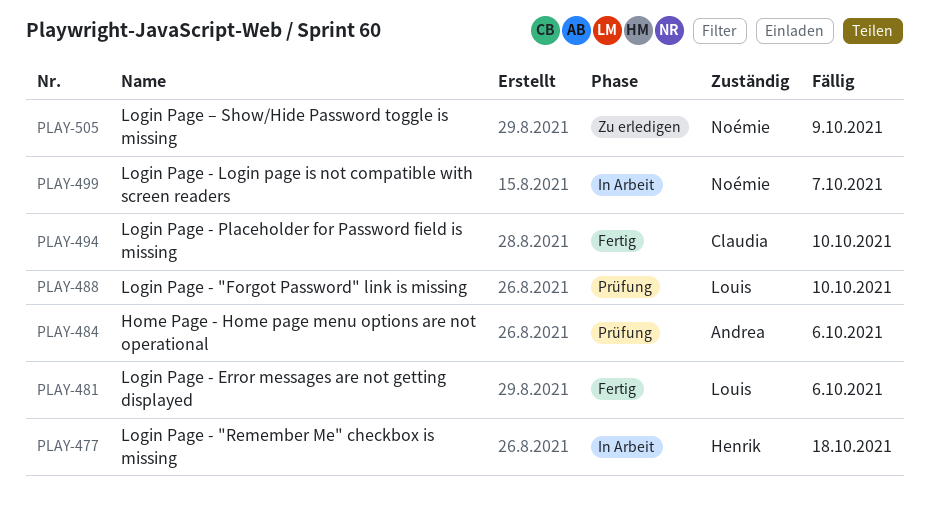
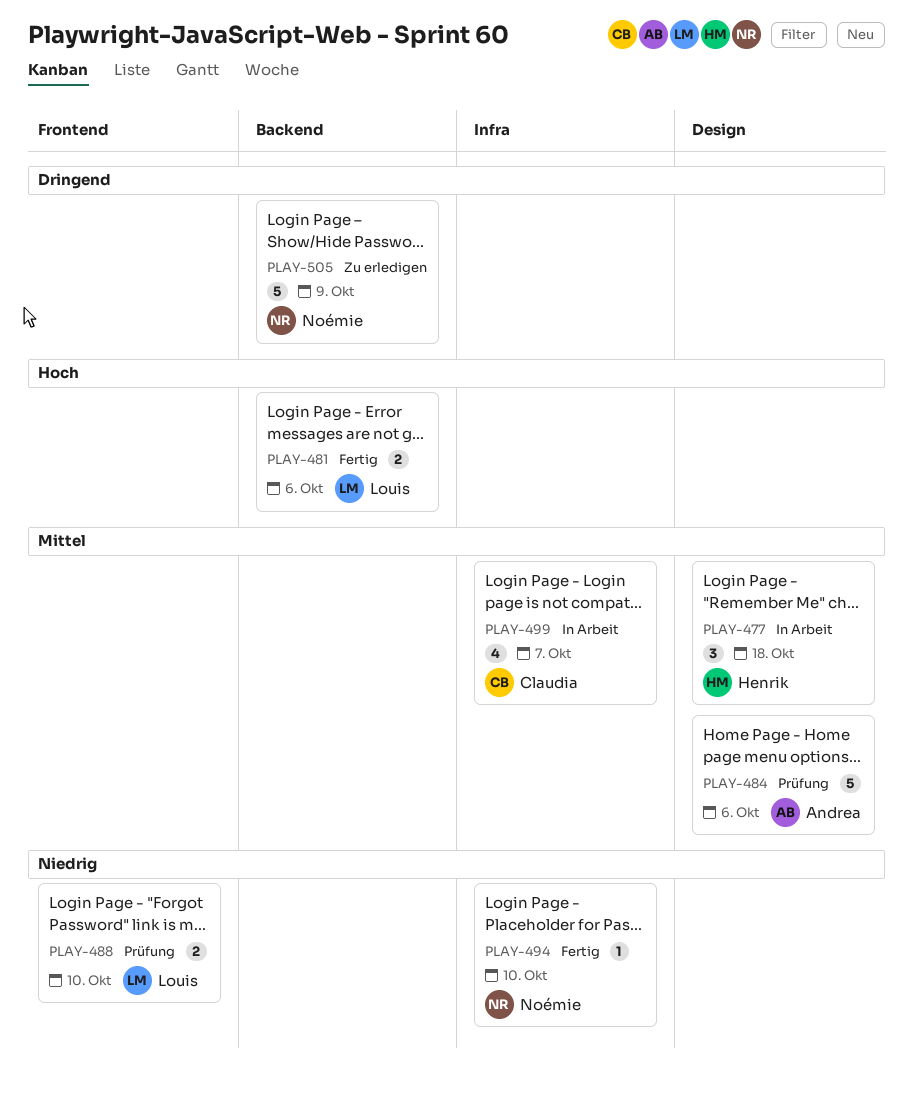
PLAY-494, owner: Claudia -> Noémie
PLAY-499, owner: Noémie -> Claudia

